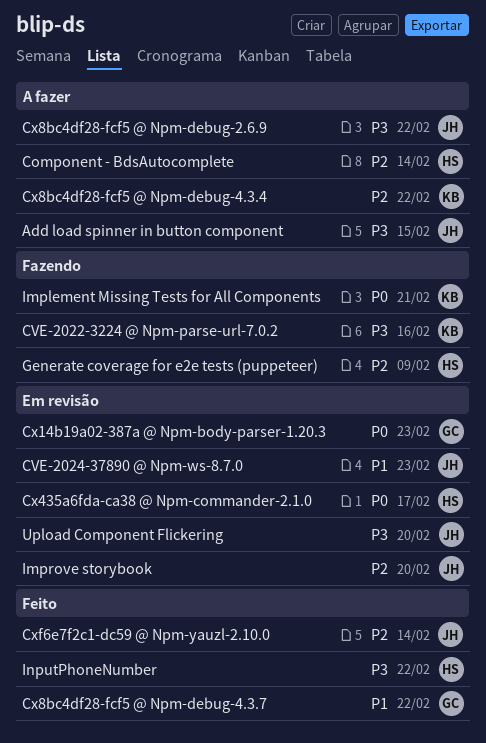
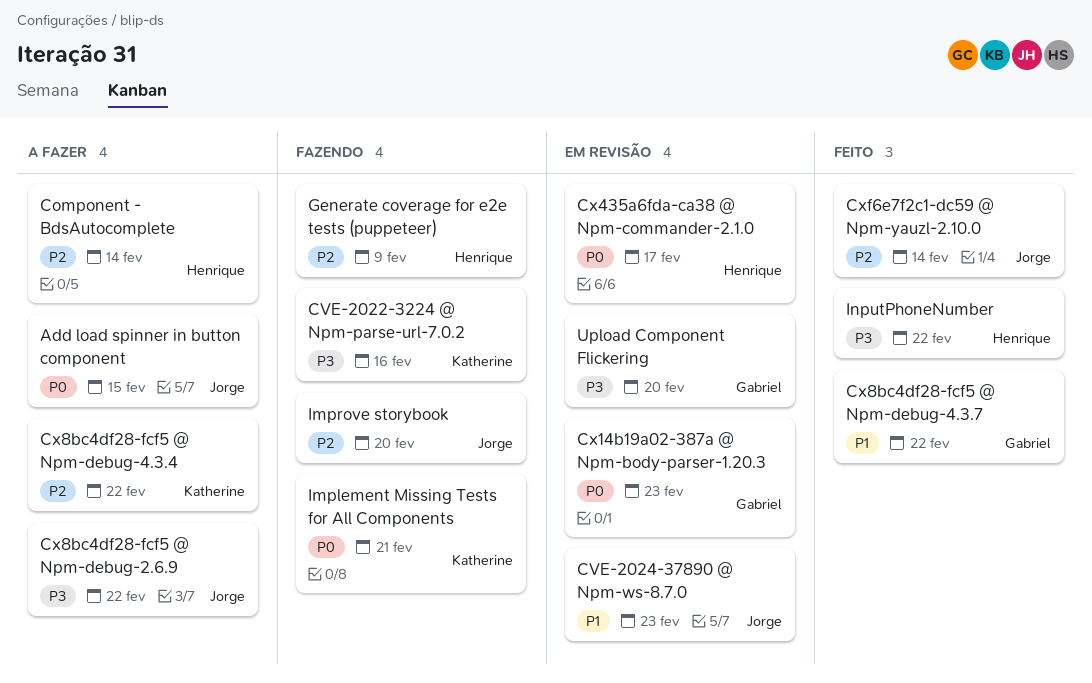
Add load spinner in button component, priority: P3 -> P0
Improve storybook, status: Em revisão -> Fazendo
Upload Component Flickering, owner: Jorge -> Gabriel

